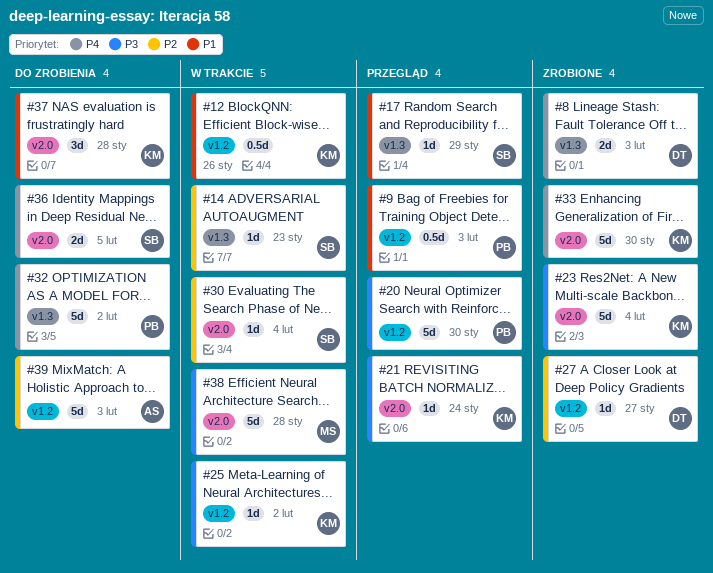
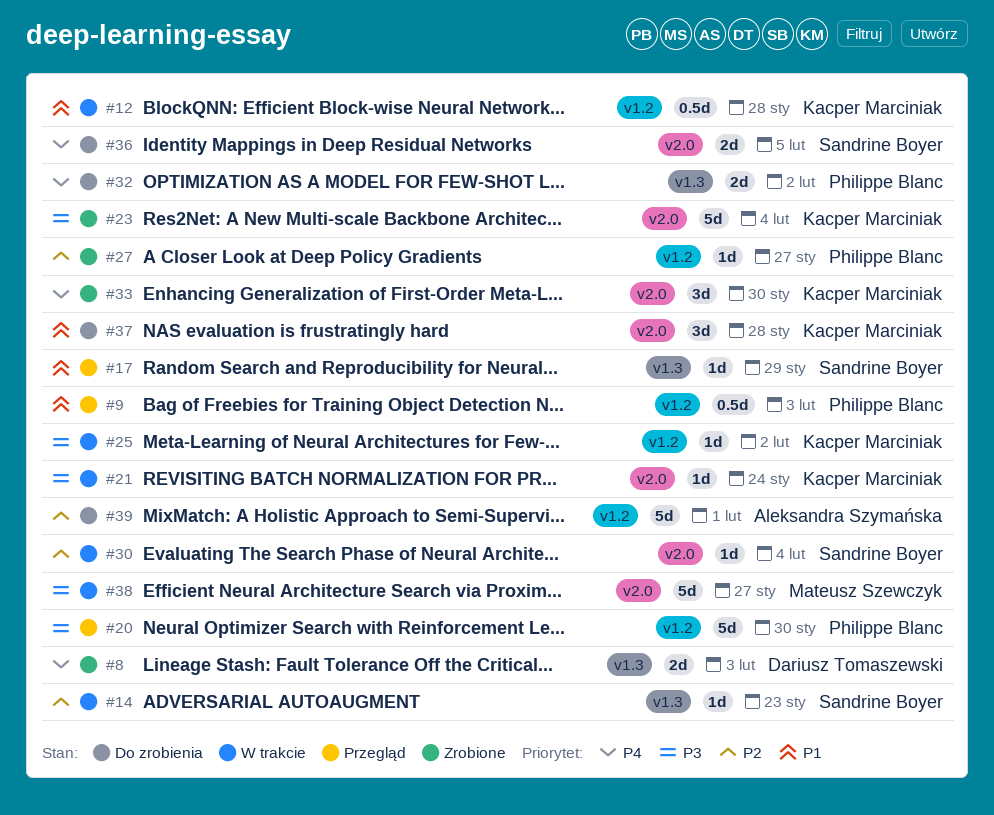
#12, due: Jan 26 -> Jan 28
#21, status: Przegląd -> W trakcie
#27, owner: Dariusz Tomaszewski -> Philippe Blanc
#32, estimate: 5d -> 2d
#33, estimate: 5d -> 3d
#38, due: Jan 28 -> Jan 27
#39, due: Feb 3 -> Feb 1

